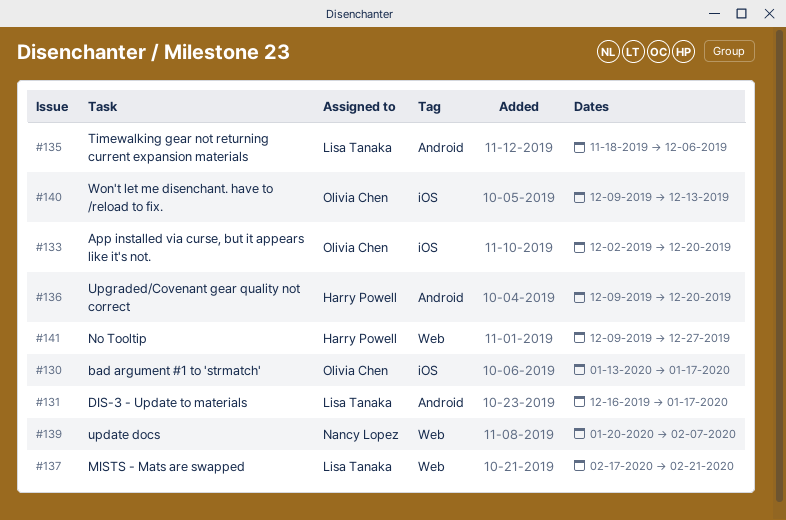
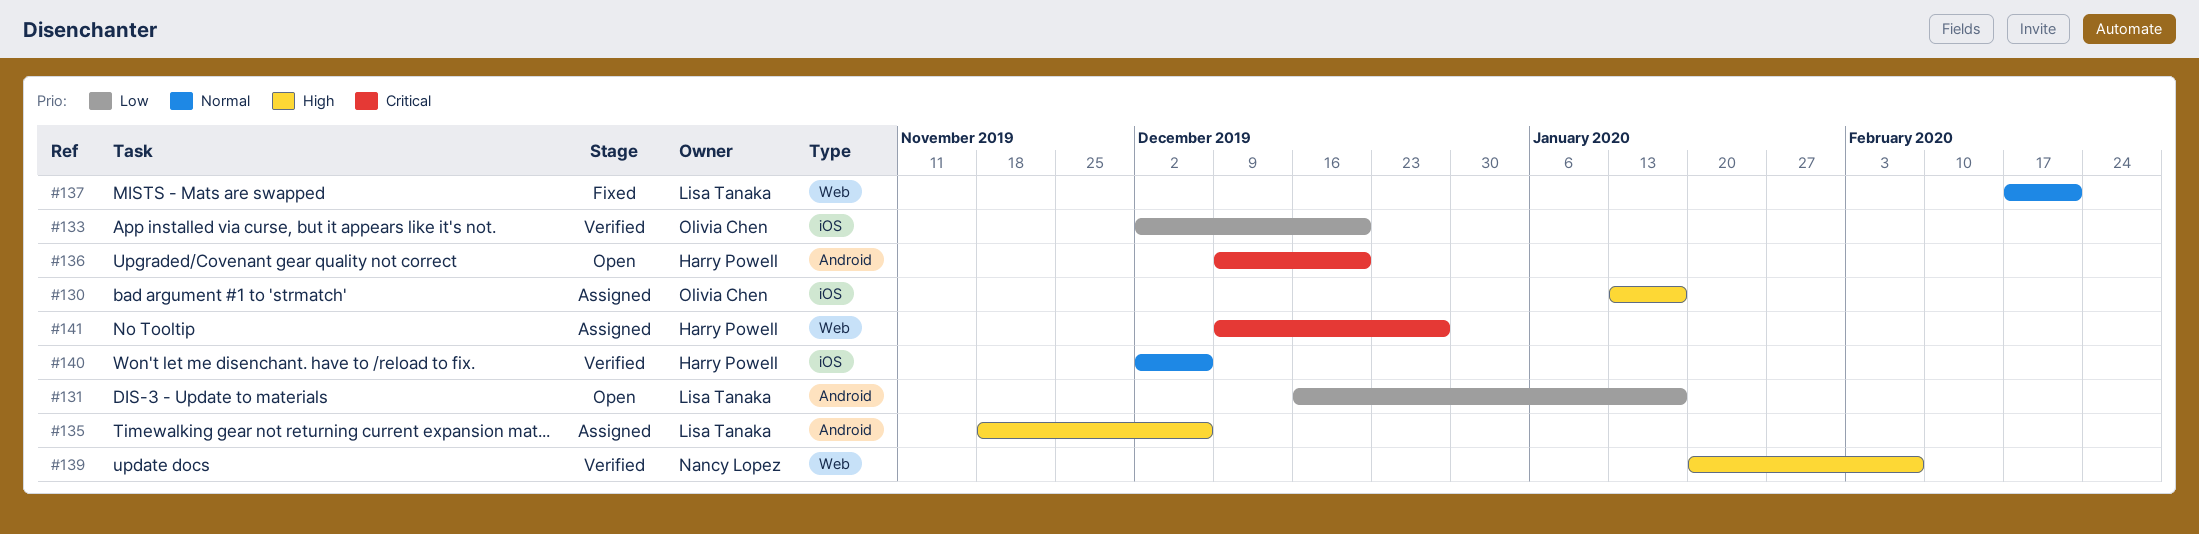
#140, owner: Olivia Chen -> Harry Powell
#140, start: Dec 9 -> Dec 2
#140, due: Dec 13 -> Dec 6

